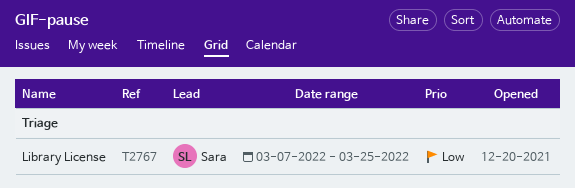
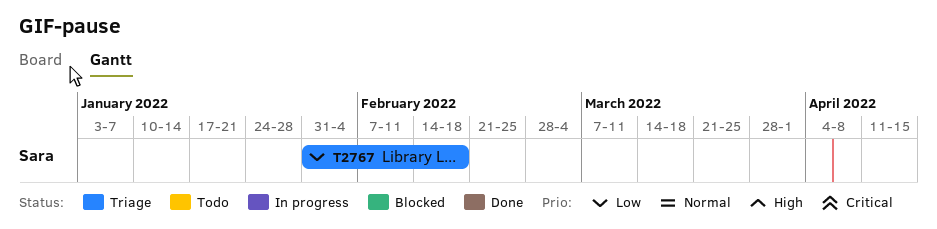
T2767, start: Mar 7 -> Jan 31
T2767, due: Mar 25 -> Feb 18

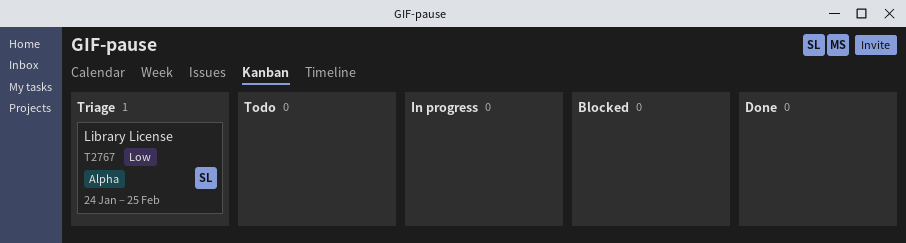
T2767, start: Jan 31 -> Jan 24
T2767, due: Feb 18 -> Feb 25

